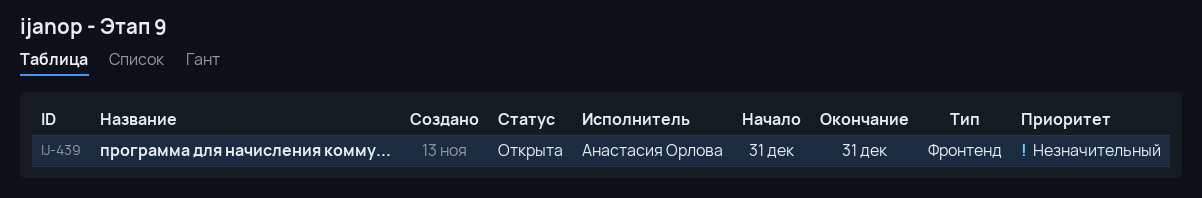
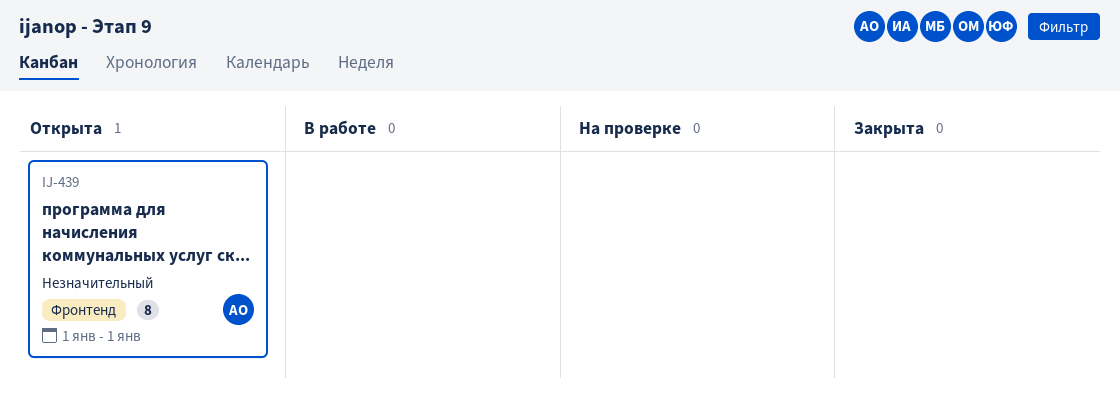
IJ-439, start: Dec 31 -> Jan 1
IJ-439, due: Dec 31 -> Jan 1

